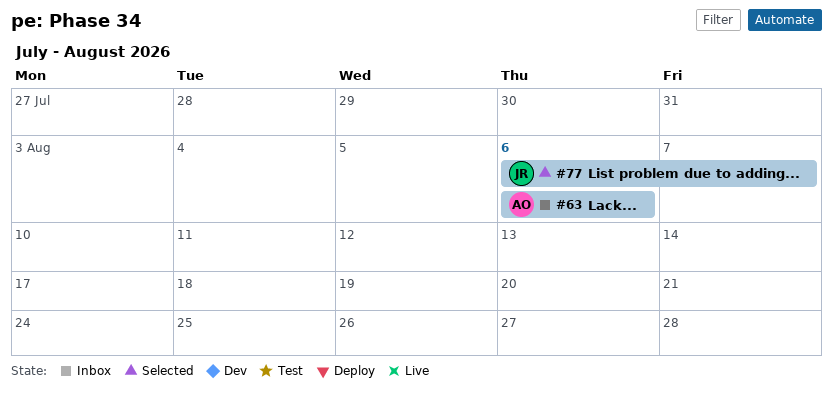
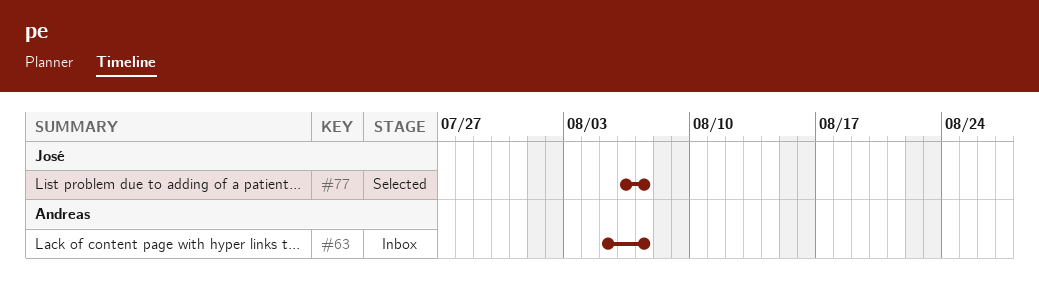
#63, start: Aug 6 -> Aug 5
#63, due: Aug 6 -> Aug 7

